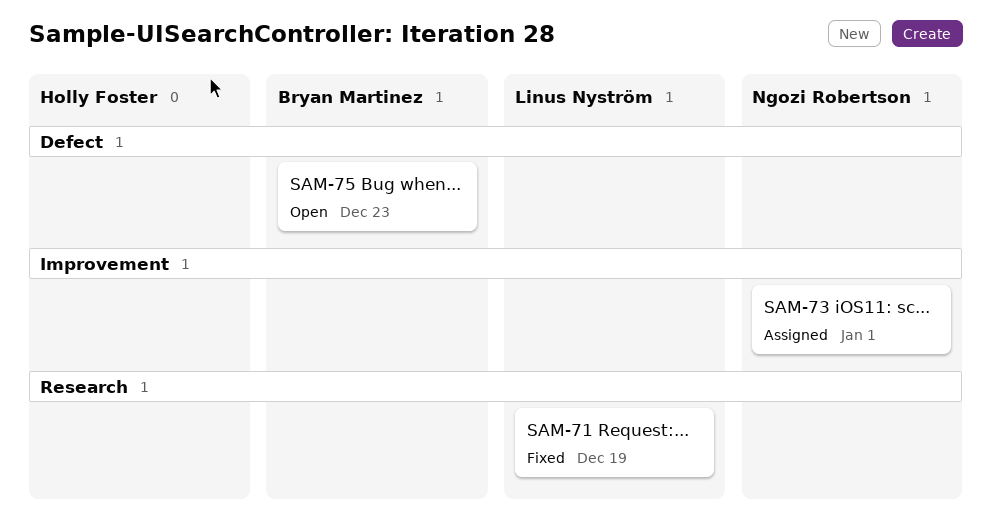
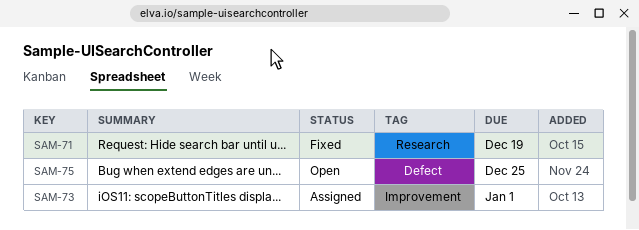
SAM-75, due: Dec 23 -> Dec 25

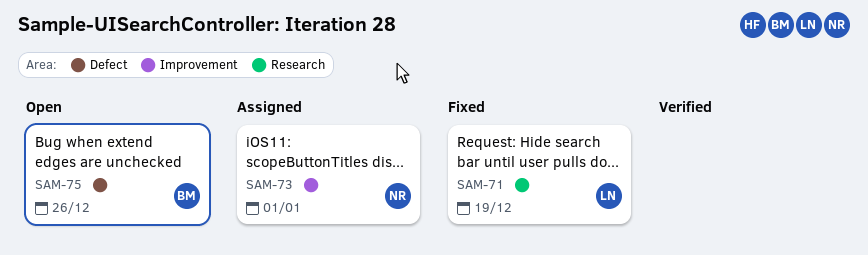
SAM-75, due: Dec 25 -> Dec 26

